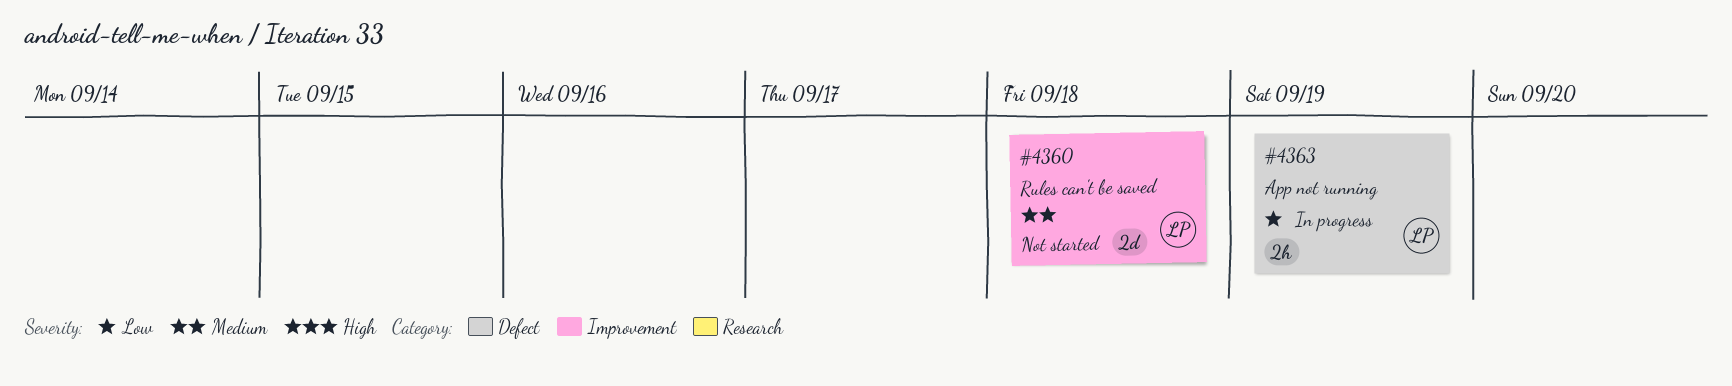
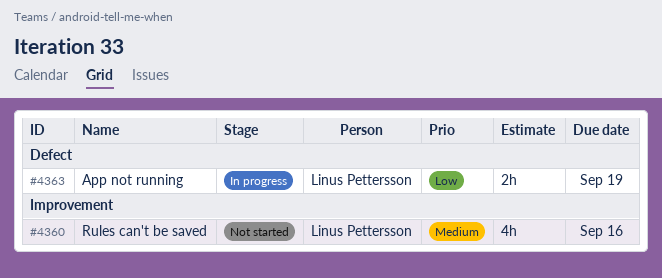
#4360, estimate: 2d -> 4h
#4360, due: Sep 18 -> Sep 16

